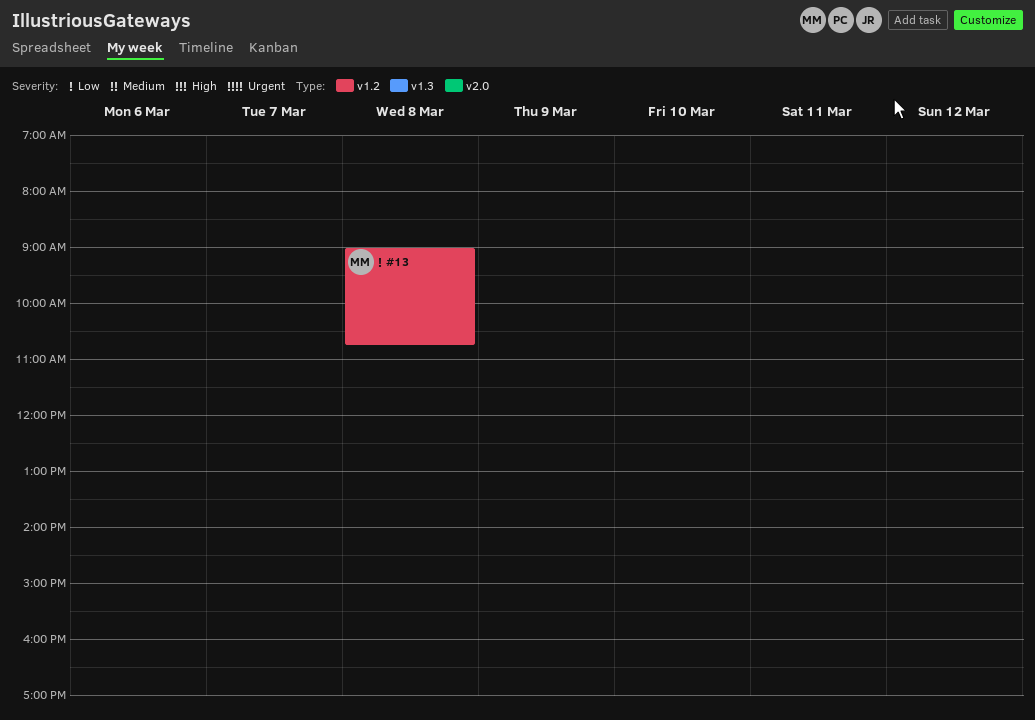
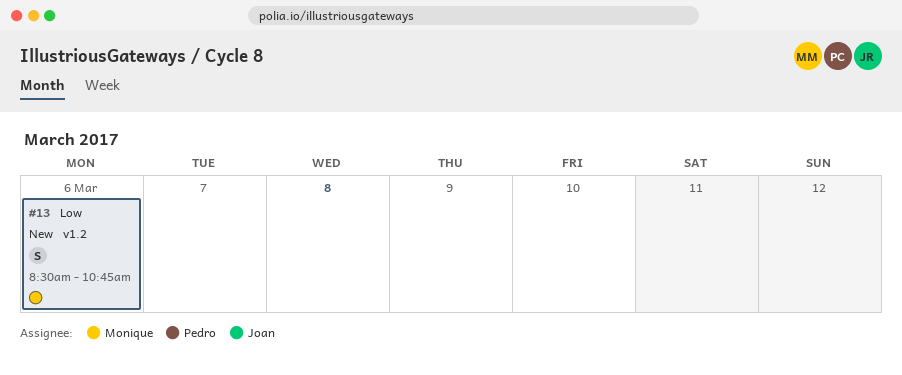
#13, day: Mar 8 -> Mar 6
#13, begins: 09:00 -> 08:30

